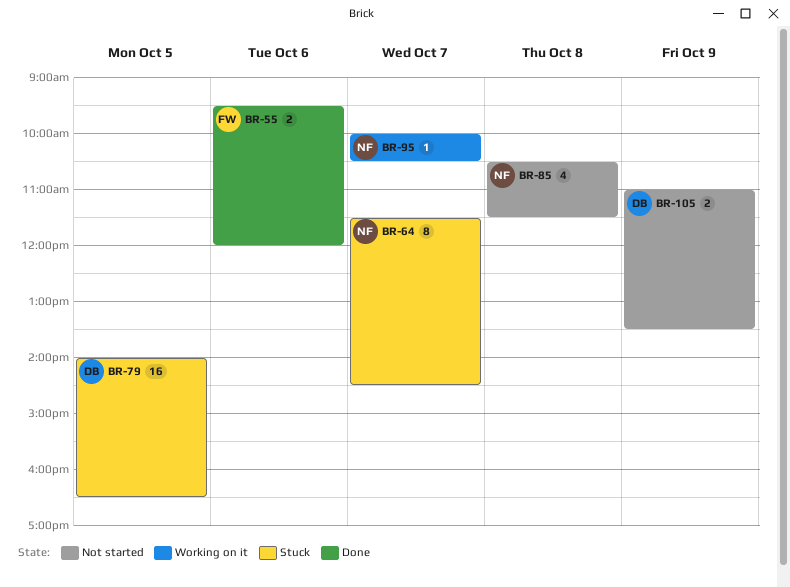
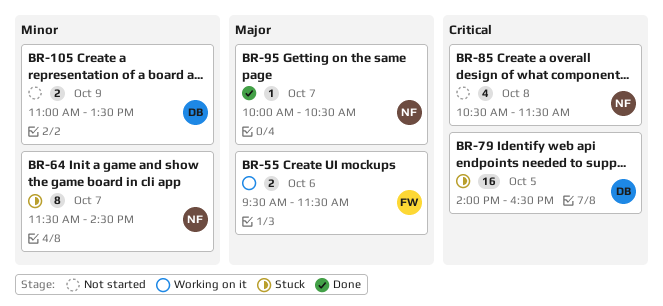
BR-55, status: Done -> Working on it
BR-55, ends: 12:00 -> 11:30
BR-95, status: Working on it -> Done

